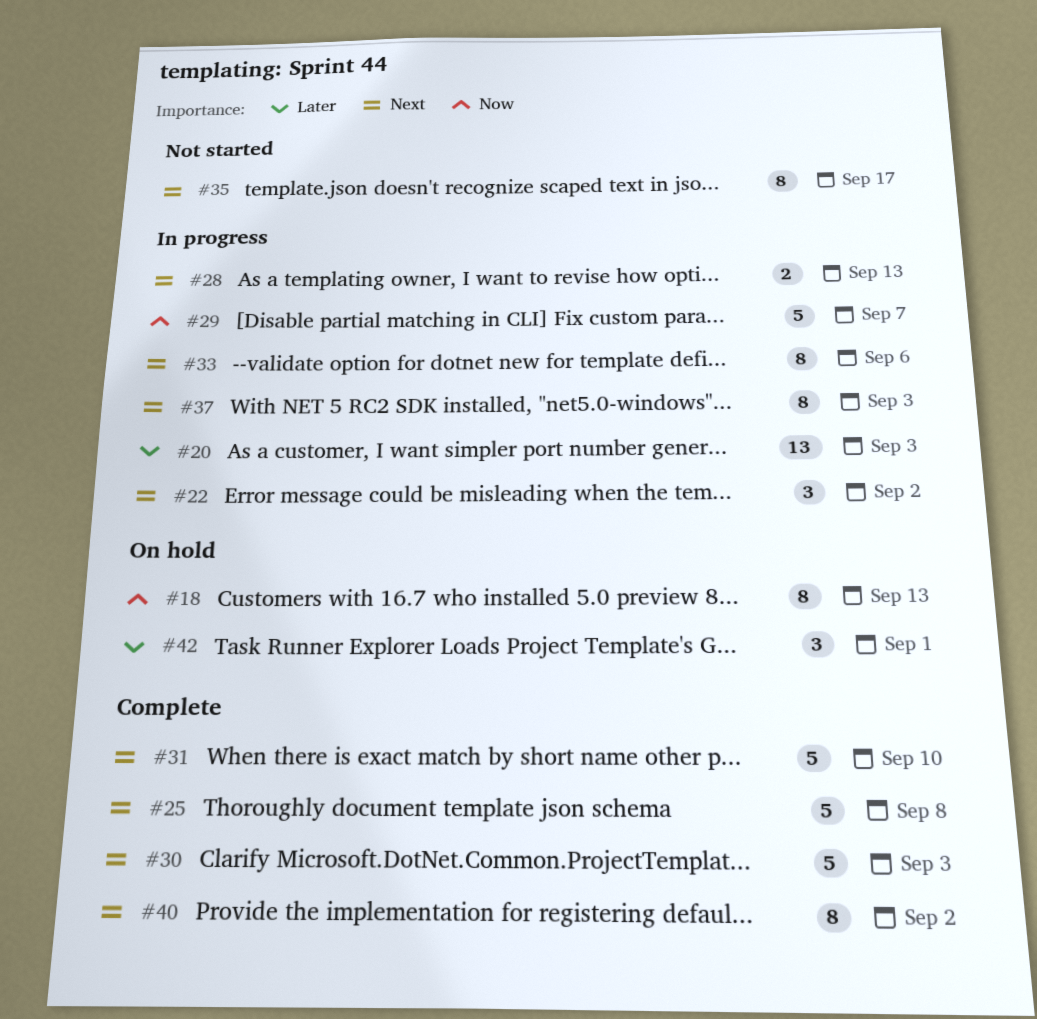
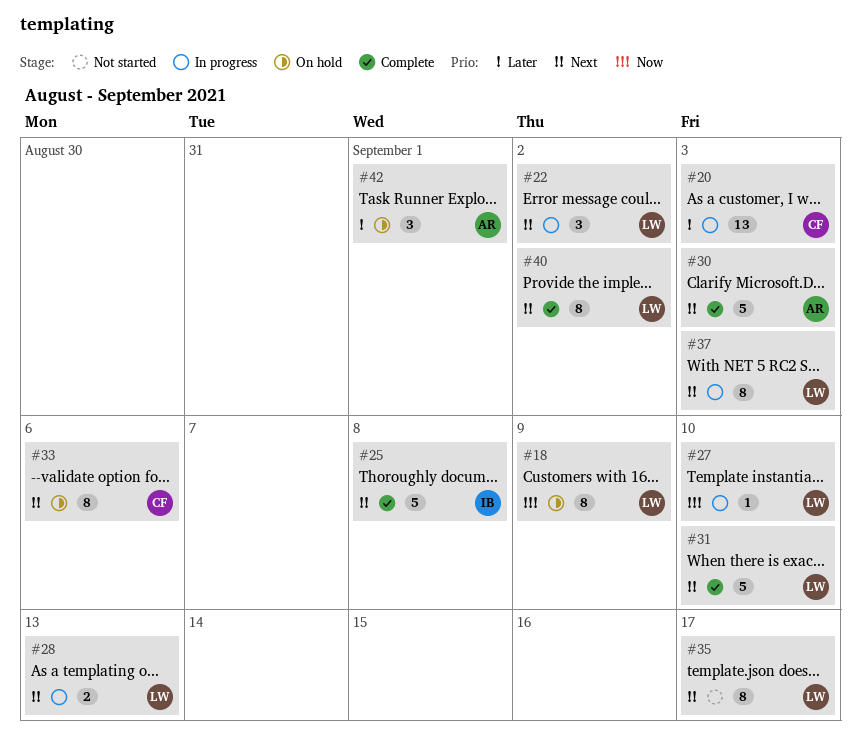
#18, due: Sep 13 -> Sep 9
#27: none -> present
#29: present -> none
#33, status: In progress -> On hold

